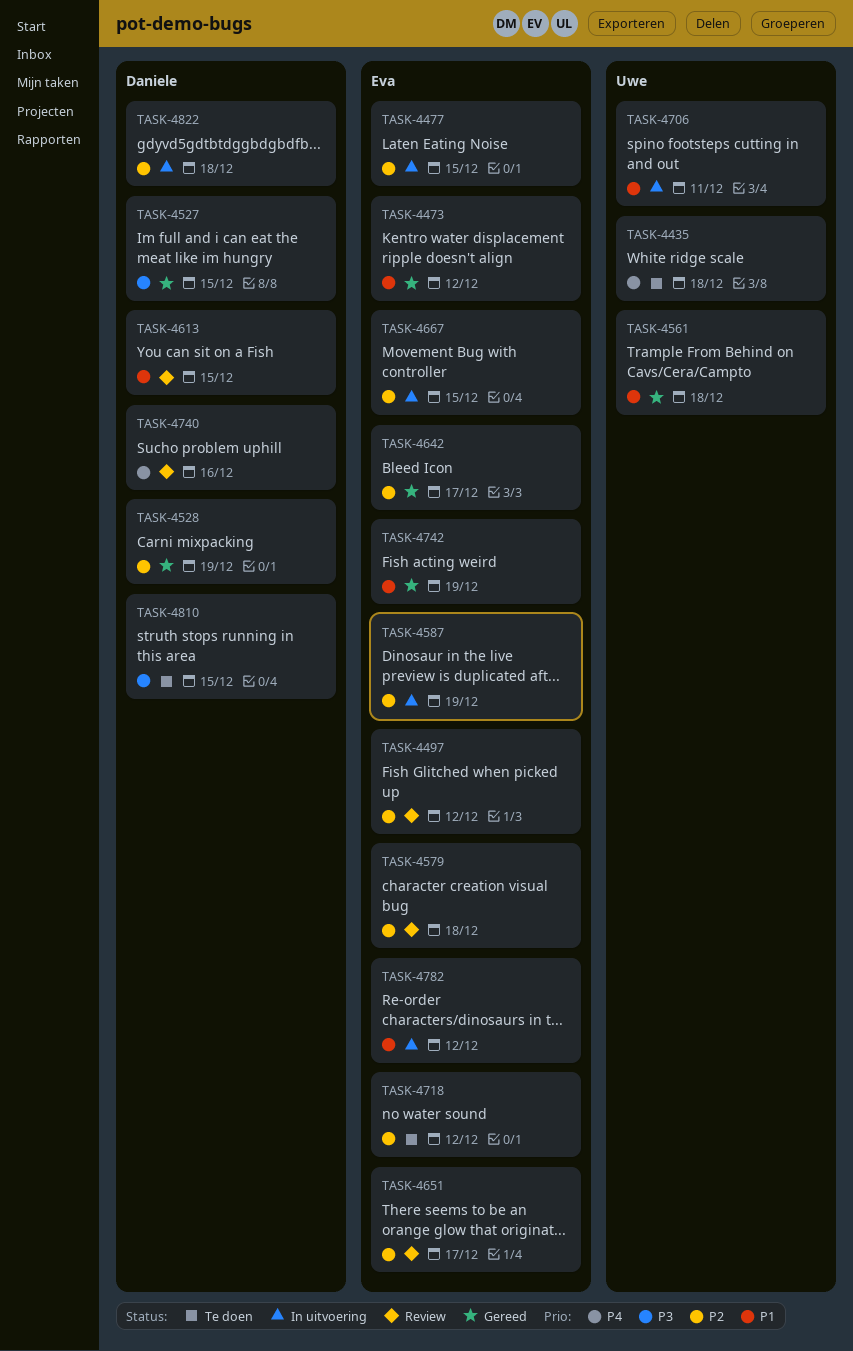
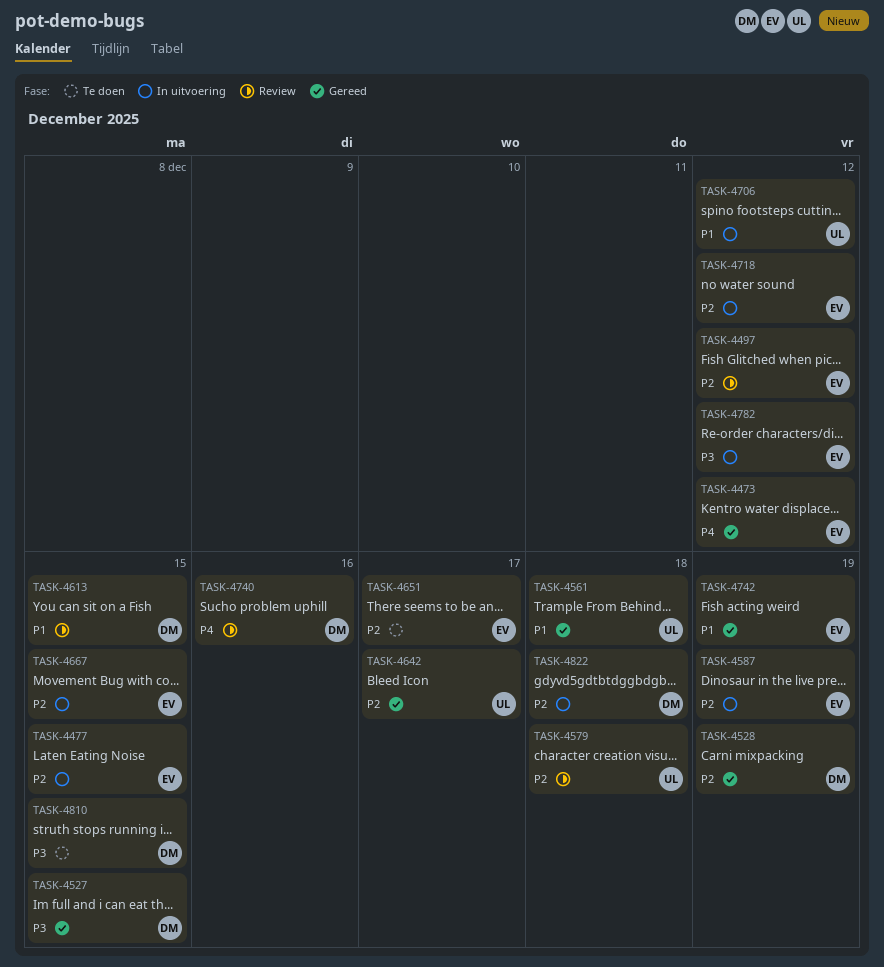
TASK-4435: present -> none
TASK-4473, priority: P1 -> P4
TASK-4579, owner: Eva -> Uwe
TASK-4642, owner: Eva -> Uwe
TASK-4651, status: Review -> Te doen
TASK-4706, due: Dec 11 -> Dec 12
TASK-4718, status: Te doen -> In uitvoering
TASK-4782, priority: P1 -> P3

